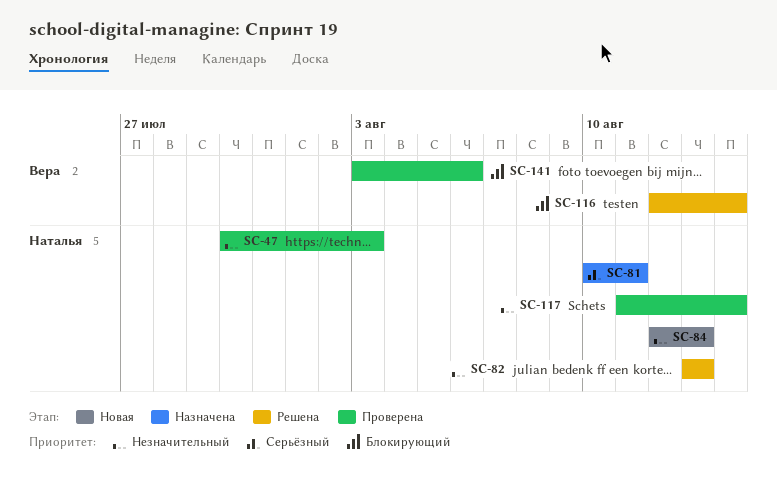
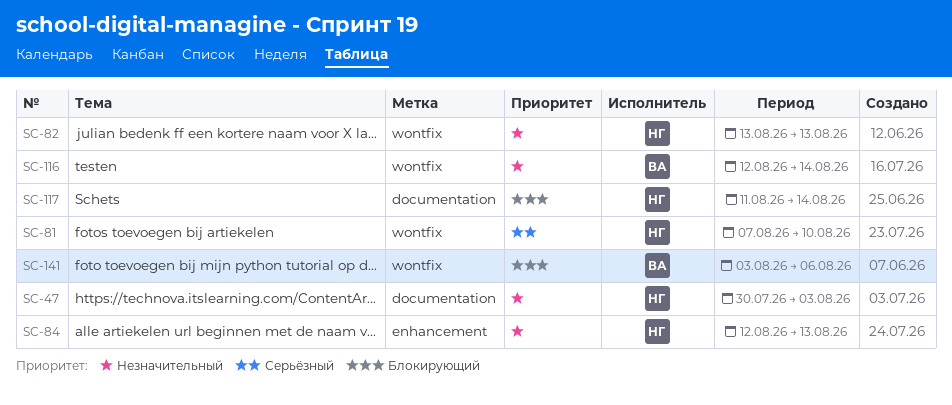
SC-81, start: Aug 10 -> Aug 7
SC-81, due: Aug 11 -> Aug 10
SC-116, priority: Блокирующий -> Незначительный
SC-117, priority: Незначительный -> Блокирующий

